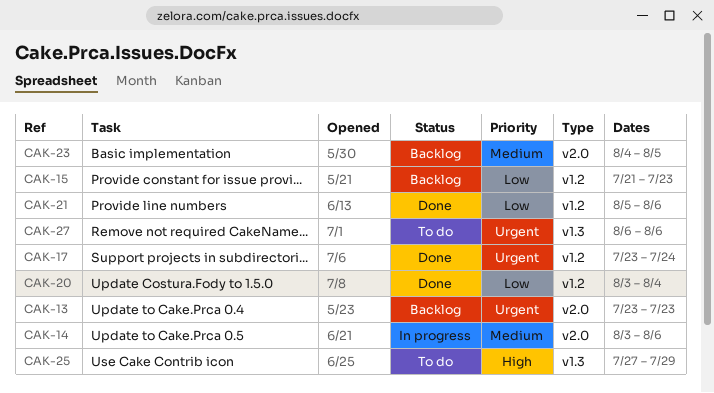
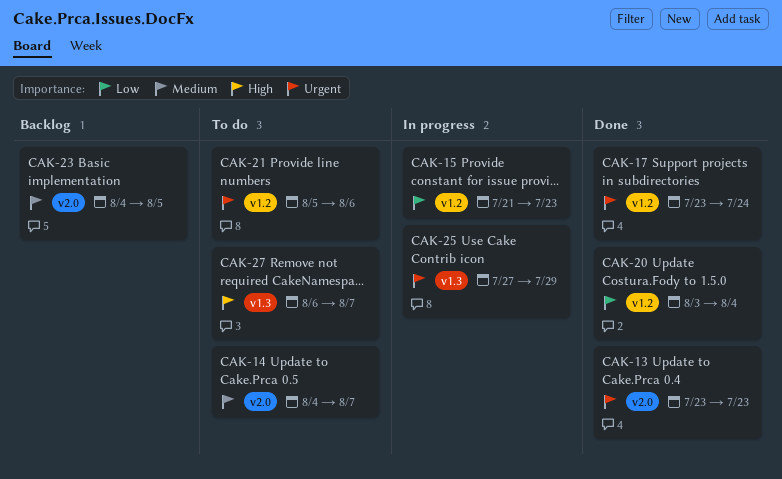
CAK-13, status: Backlog -> Done
CAK-14, status: In progress -> To do
CAK-14, start: Aug 3 -> Aug 4
CAK-14, due: Aug 6 -> Aug 7
CAK-15, status: Backlog -> In progress
CAK-21, status: Done -> To do
CAK-21, priority: Low -> Urgent
CAK-25, status: To do -> In progress
CAK-25, priority: High -> Urgent
CAK-27, priority: Urgent -> High
CAK-27, due: Aug 6 -> Aug 7

